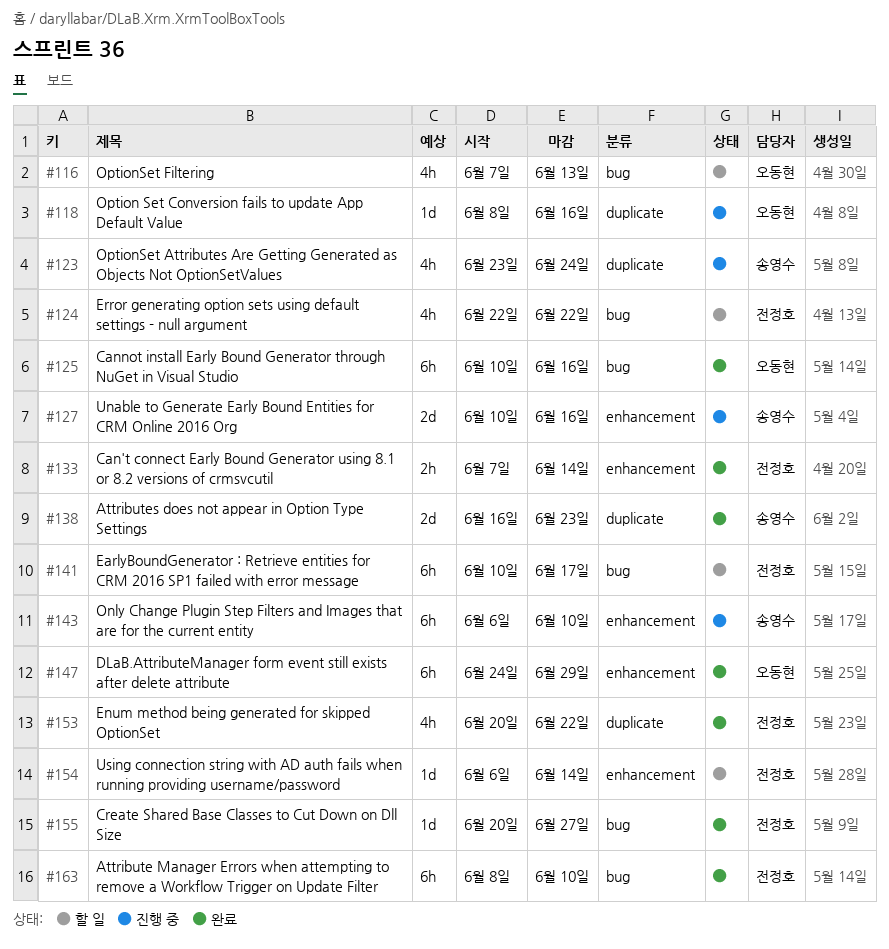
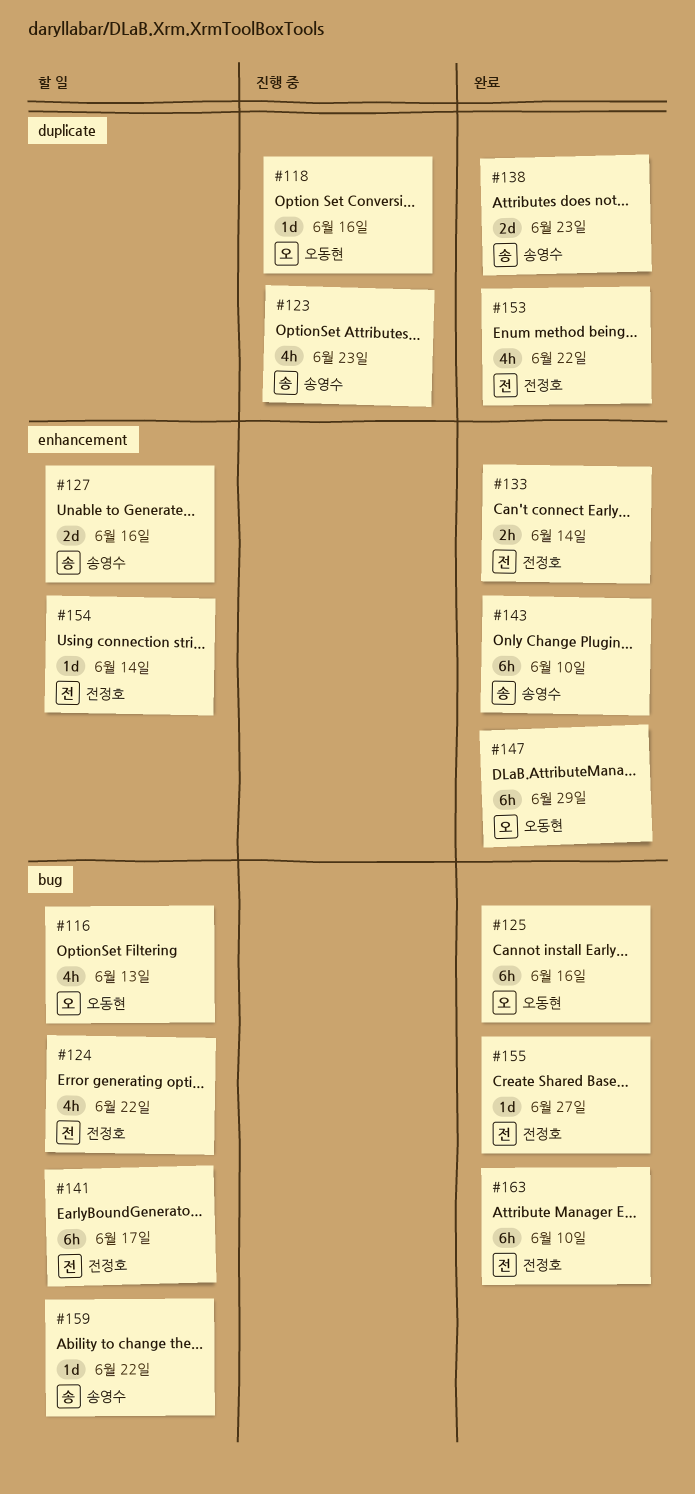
#123, due: Jun 24 -> Jun 23
#127, status: 진행 중 -> 할 일
#143, status: 진행 중 -> 완료
#159: none -> present

